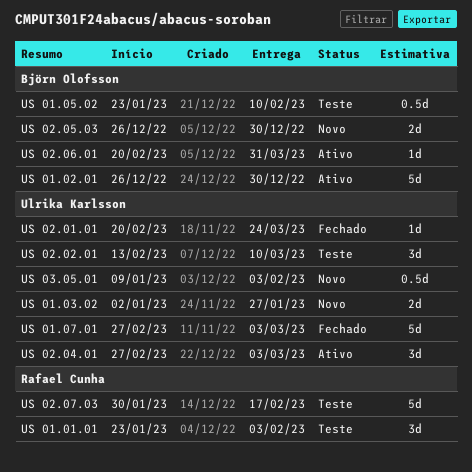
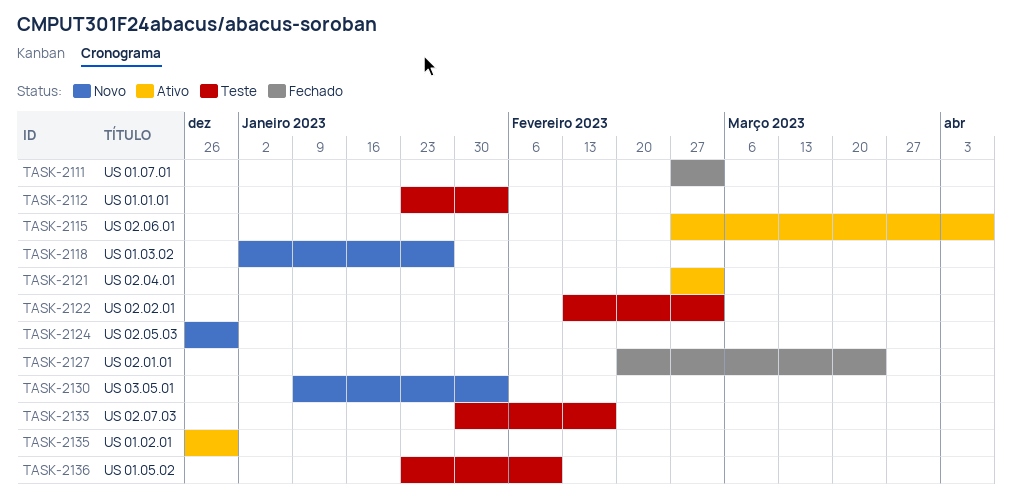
US 02.02.01, due: Mar 10 -> Mar 3
US 02.06.01, start: Feb 20 -> Feb 27
US 02.06.01, due: Mar 31 -> Apr 7

